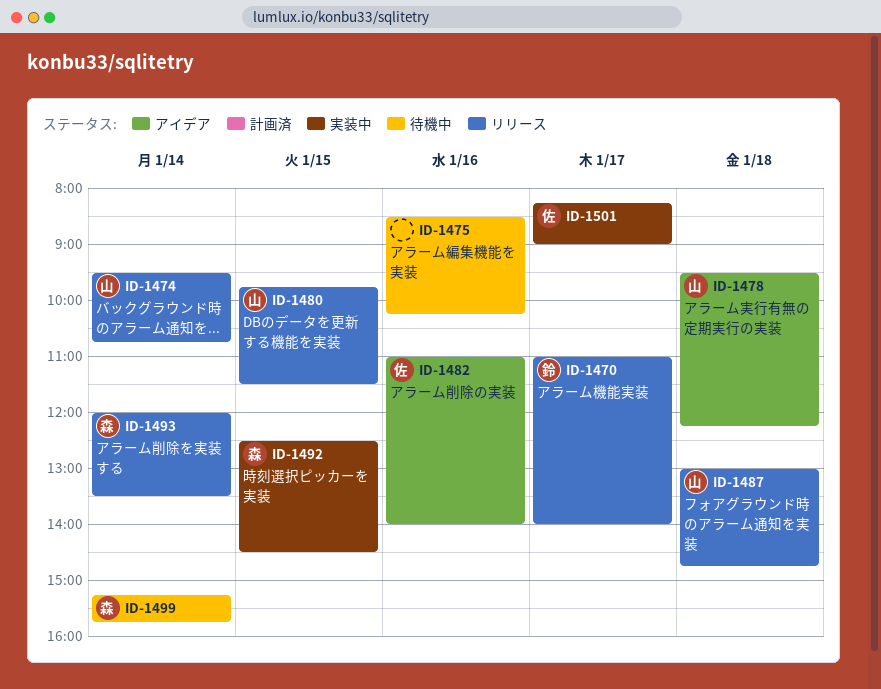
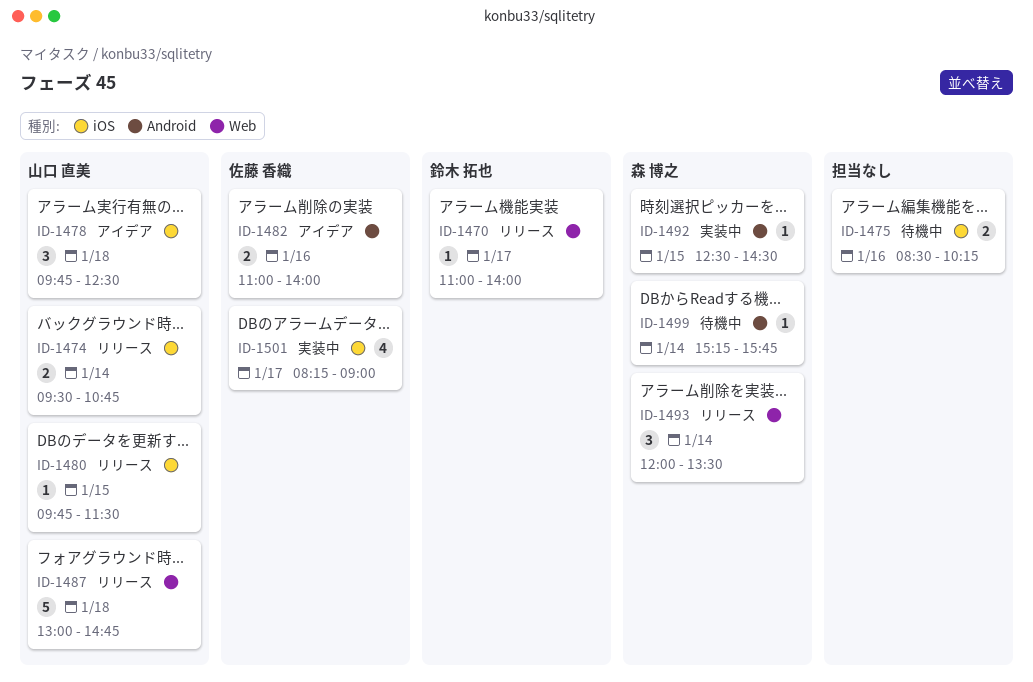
ID-1478, begins: 09:30 -> 09:45
ID-1478, ends: 12:15 -> 12:30

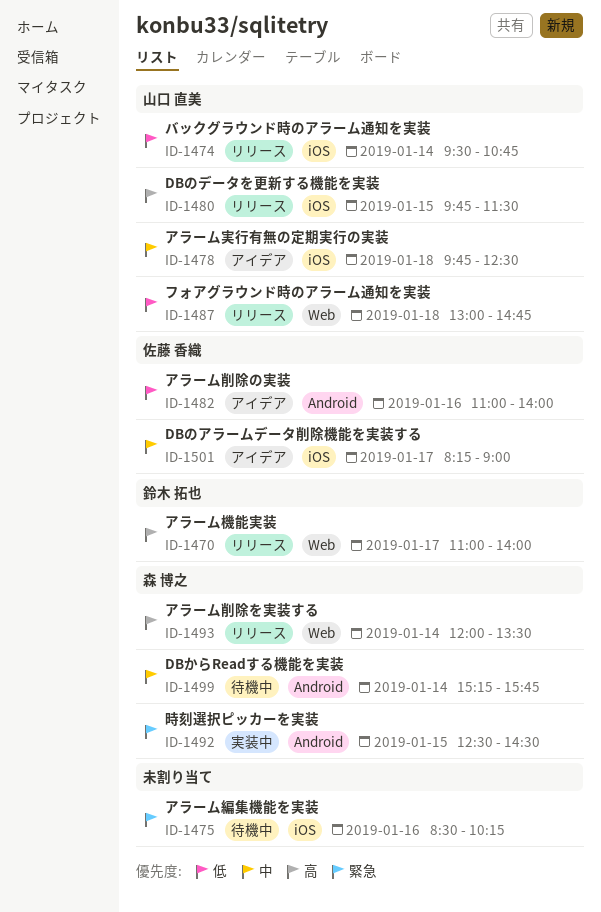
ID-1501, status: 実装中 -> アイデア

